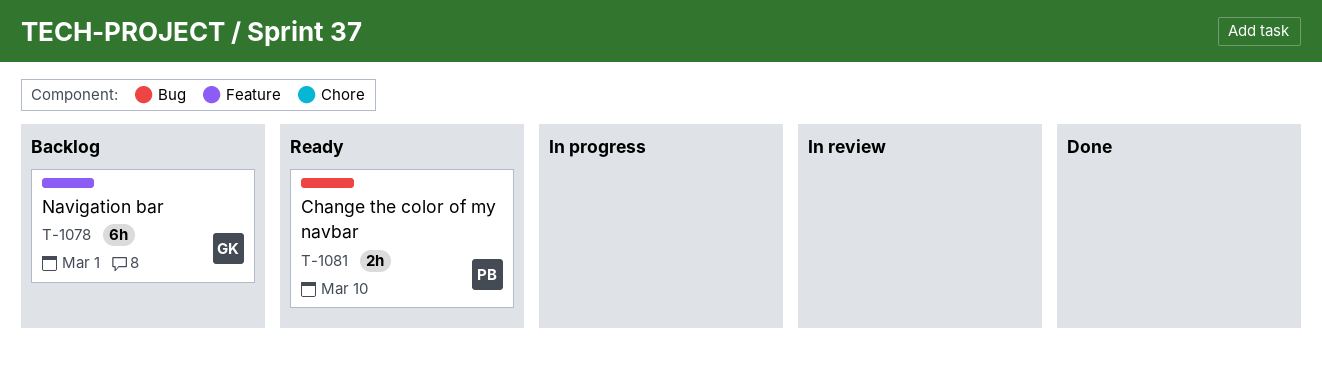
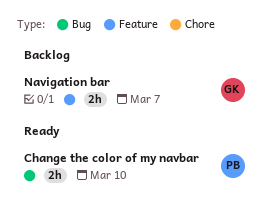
Navigation bar, estimate: 6h -> 2h
Navigation bar, due: Mar 1 -> Mar 7

